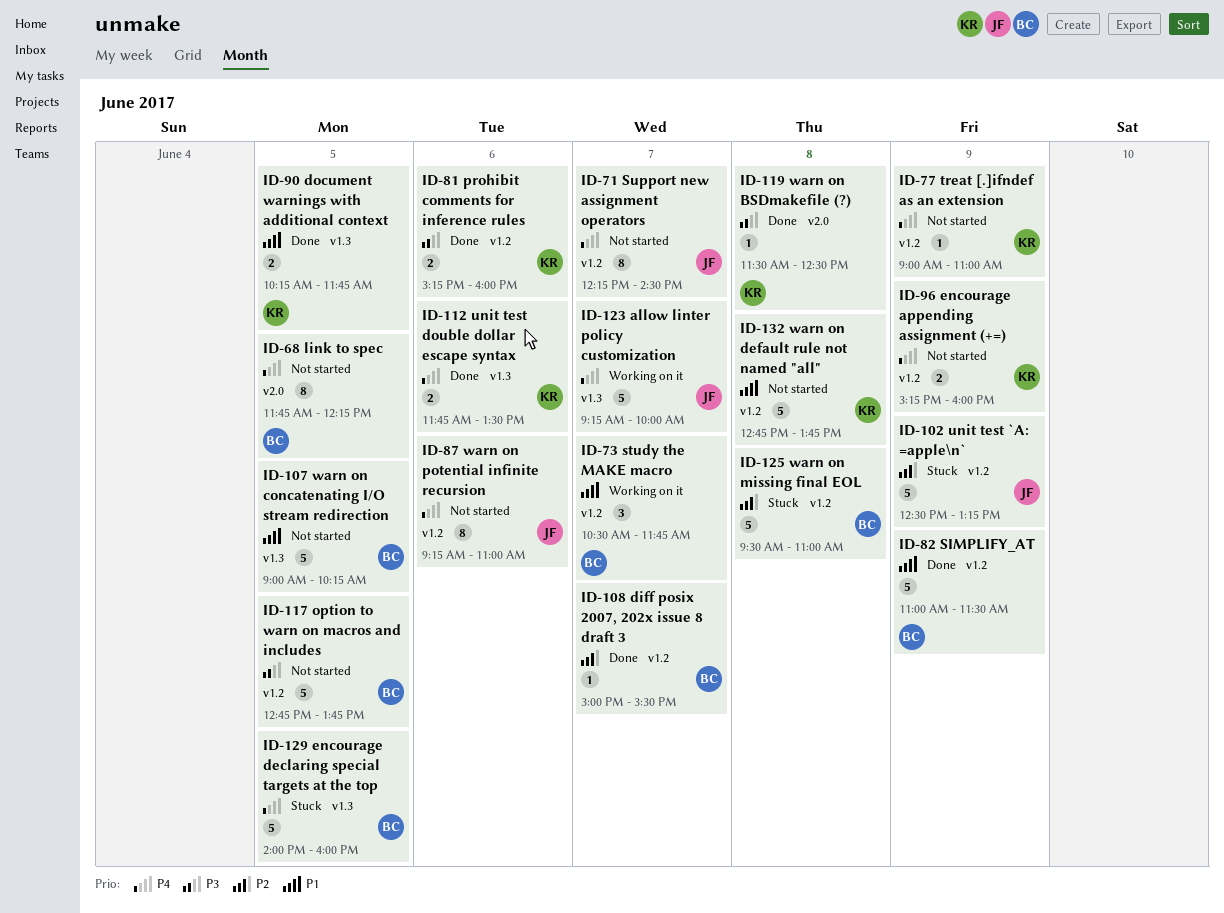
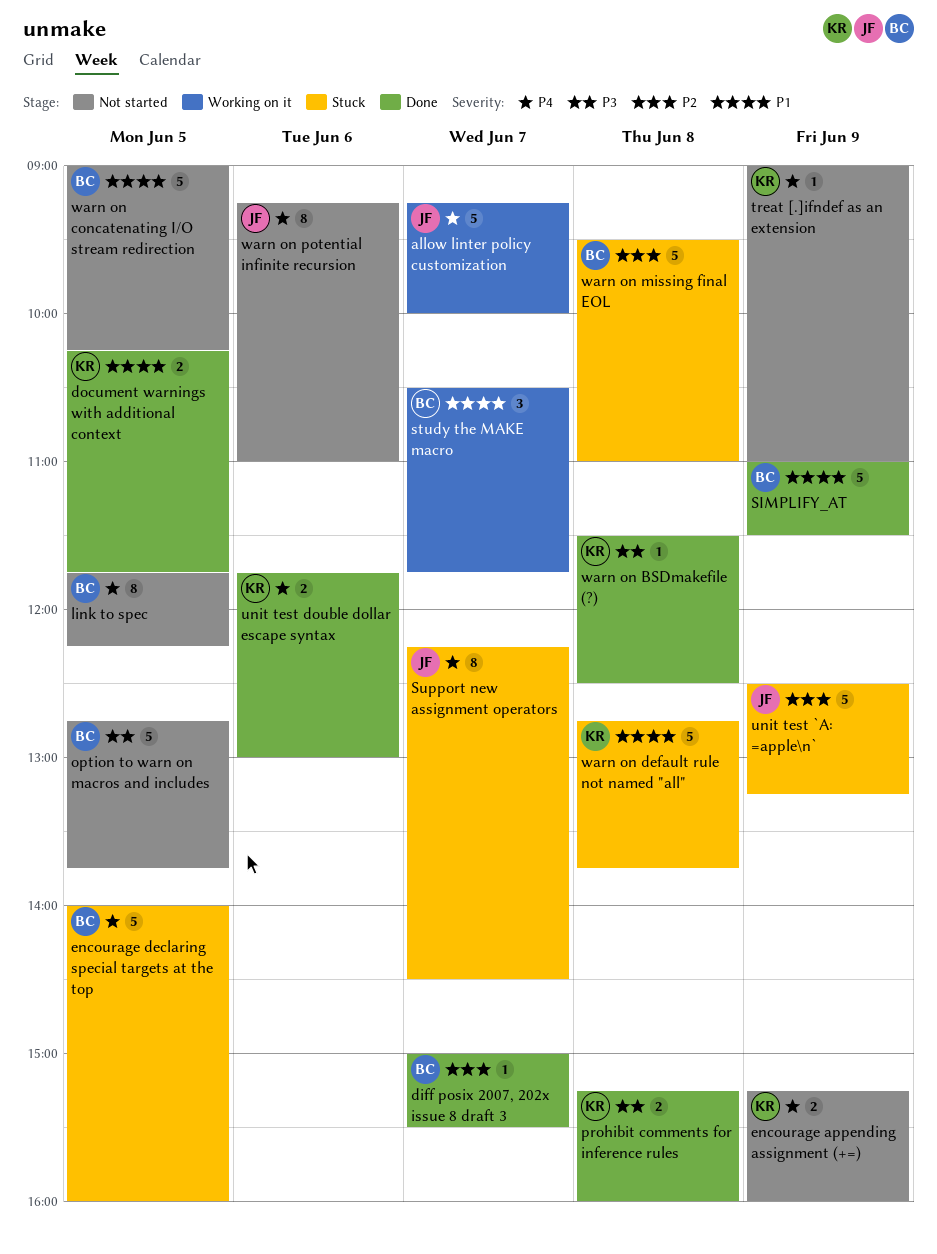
prohibit comments for inference rules, day: Jun 6 -> Jun 8
Support new assignment operators, status: Not started -> Stuck
unit test double dollar escape syntax, ends: 13:30 -> 13:00
warn on default rule not named "all", status: Not started -> Stuck

